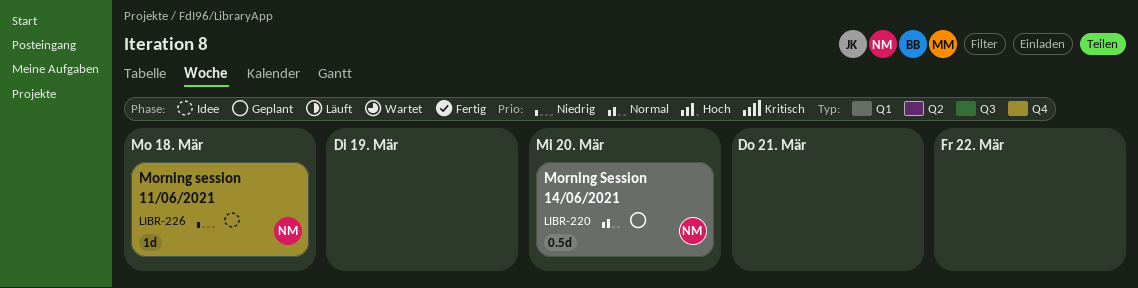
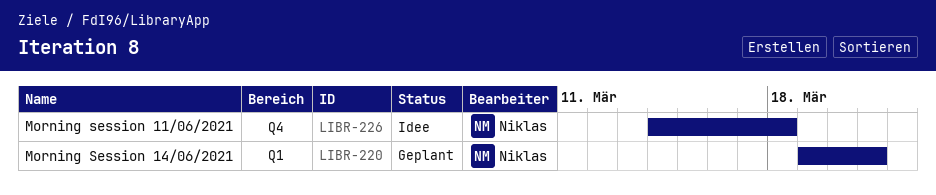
LIBR-220, due: Mar 20 -> Mar 21

